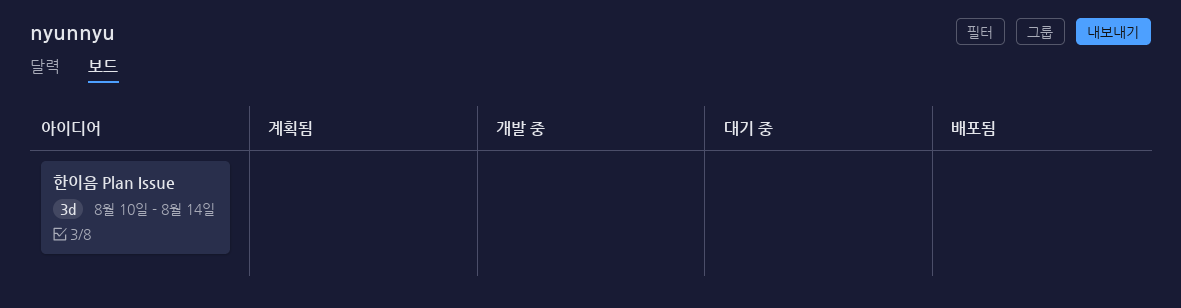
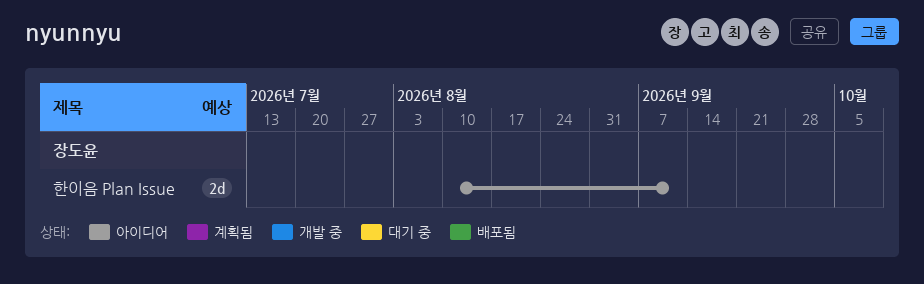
한이음 Plan Issue, estimate: 3d -> 2d
한이음 Plan Issue, due: Aug 14 -> Sep 11

